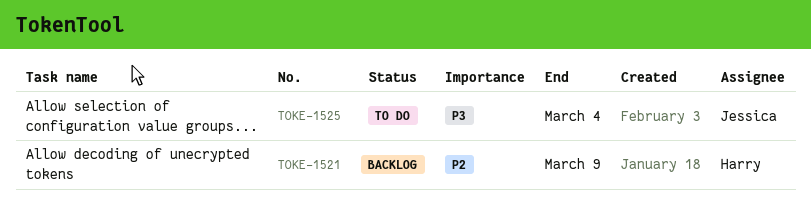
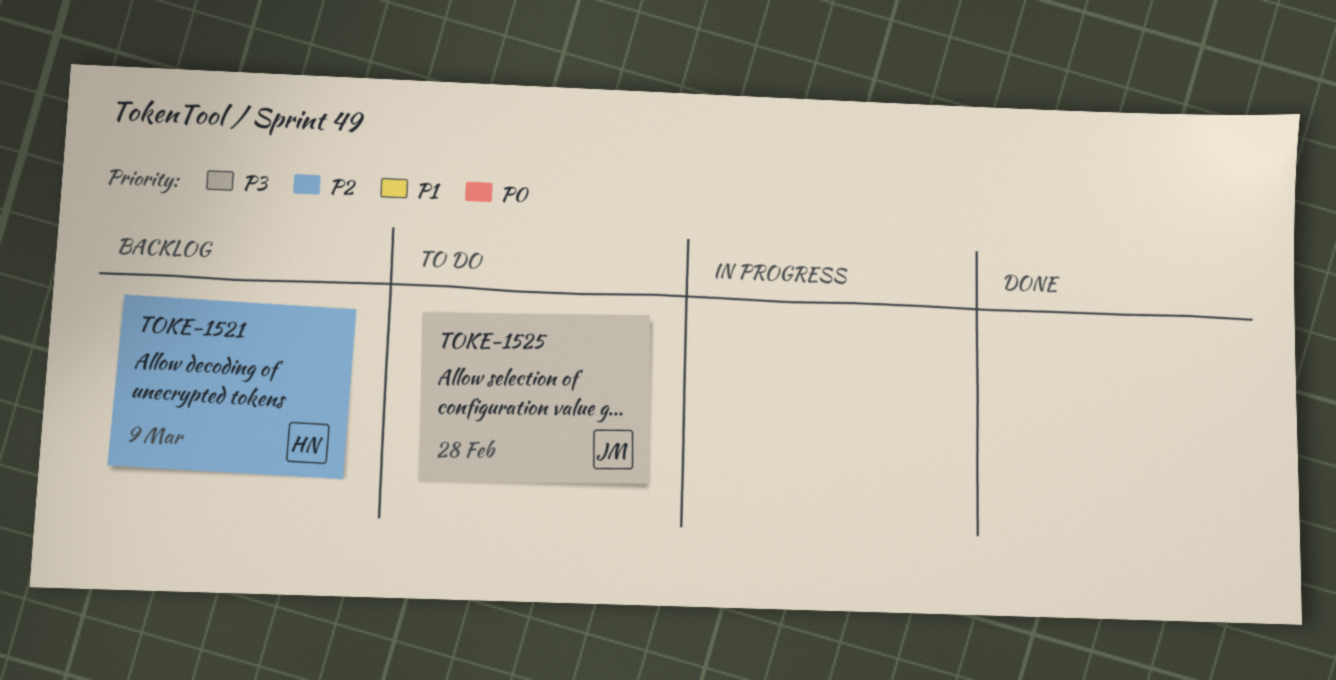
TOKE-1525, due: Mar 4 -> Feb 28

